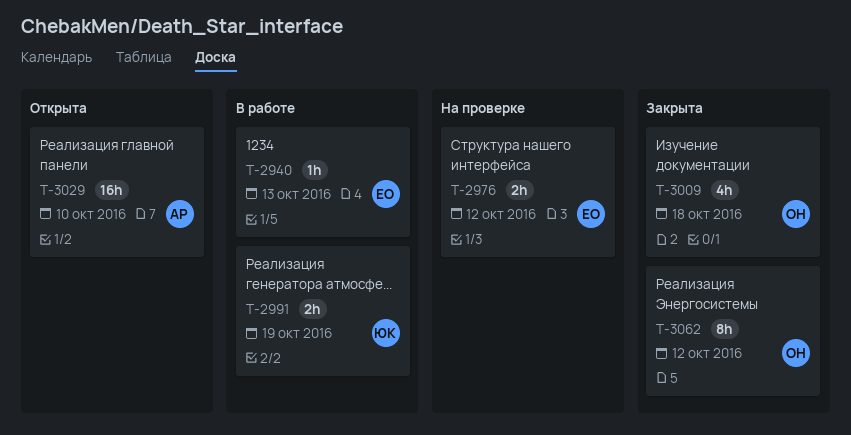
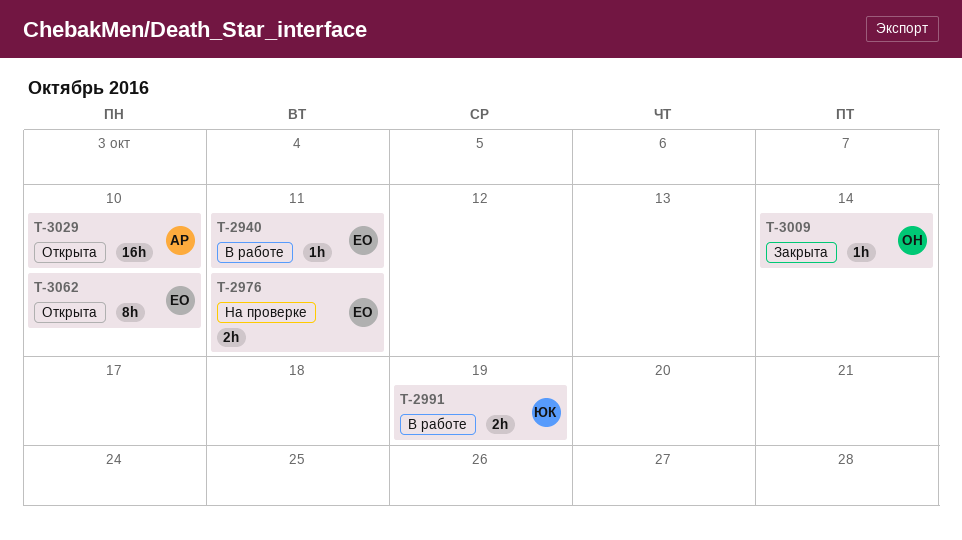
T-2940, due: Oct 13 -> Oct 11
T-2976, due: Oct 12 -> Oct 11
T-3009, estimate: 4h -> 1h
T-3009, due: Oct 18 -> Oct 14
T-3062, status: Закрыта -> Открыта
T-3062, owner: ОН -> ЕО
T-3062, due: Oct 12 -> Oct 10

